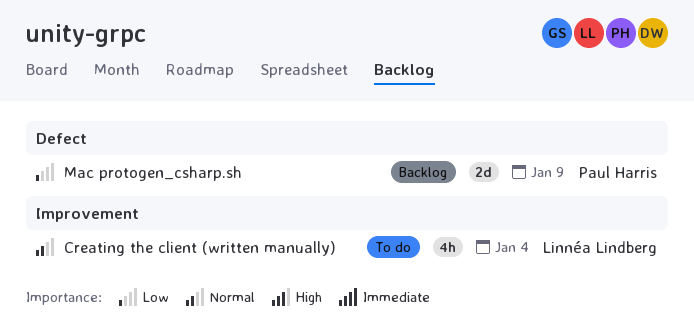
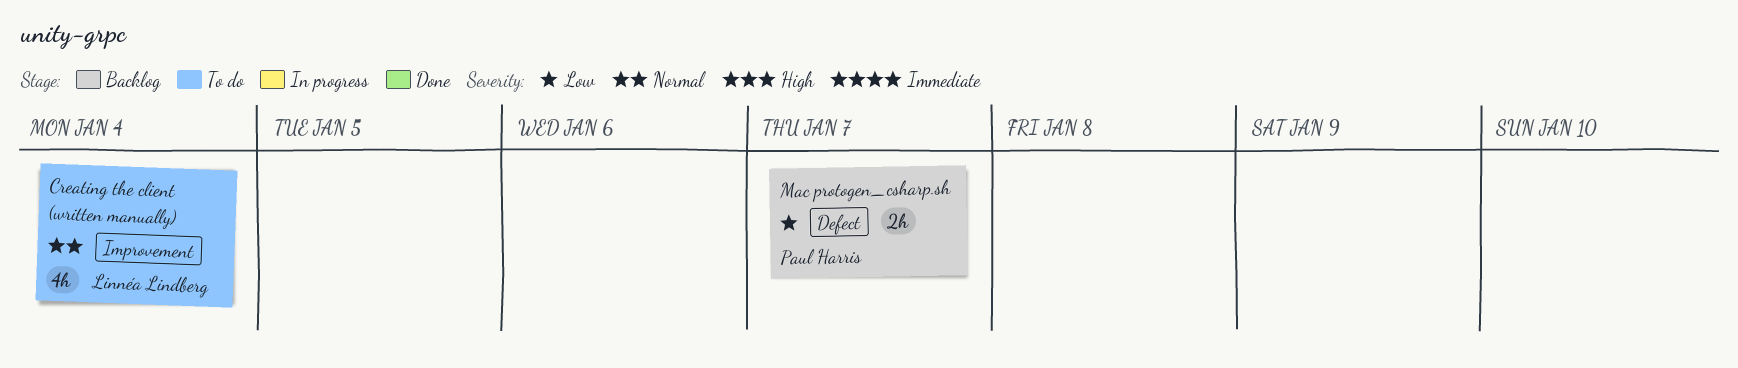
Mac protogen_csharp.sh, estimate: 2d -> 2h
Mac protogen_csharp.sh, due: Jan 9 -> Jan 7

